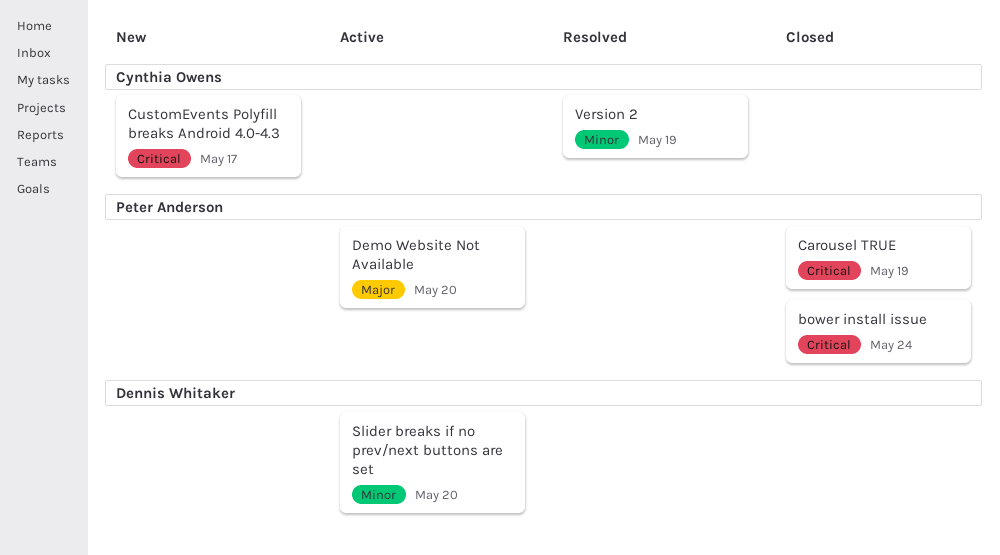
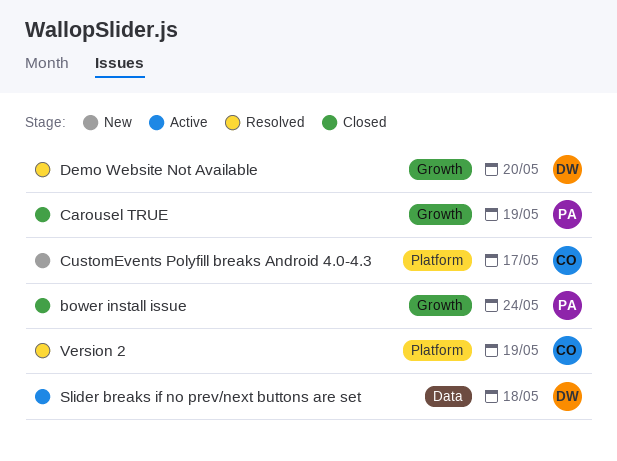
Demo Website Not Available, status: Active -> Resolved
Demo Website Not Available, owner: Peter Anderson -> Dennis Whitaker
Slider breaks if no prev/next buttons are set, due: May 20 -> May 18

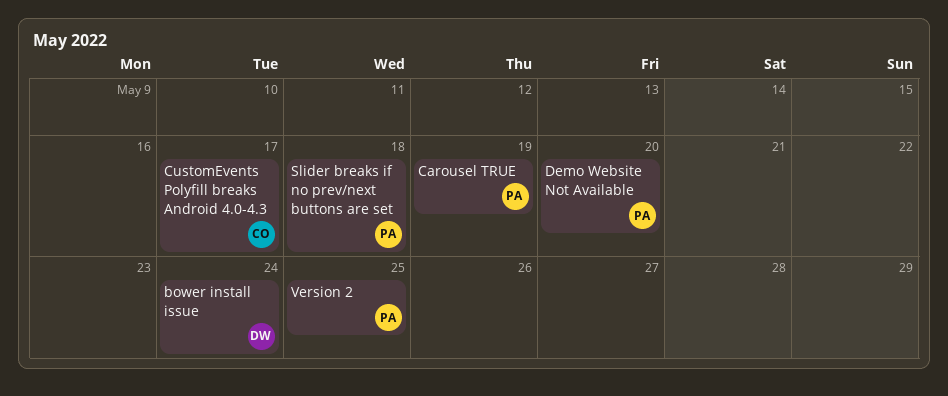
bower install issue, owner: PA -> DW
Demo Website Not Available, owner: DW -> PA
Slider breaks if no prev/next buttons are set, owner: DW -> PA
Version 2, owner: CO -> PA
Version 2, due: May 19 -> May 25

